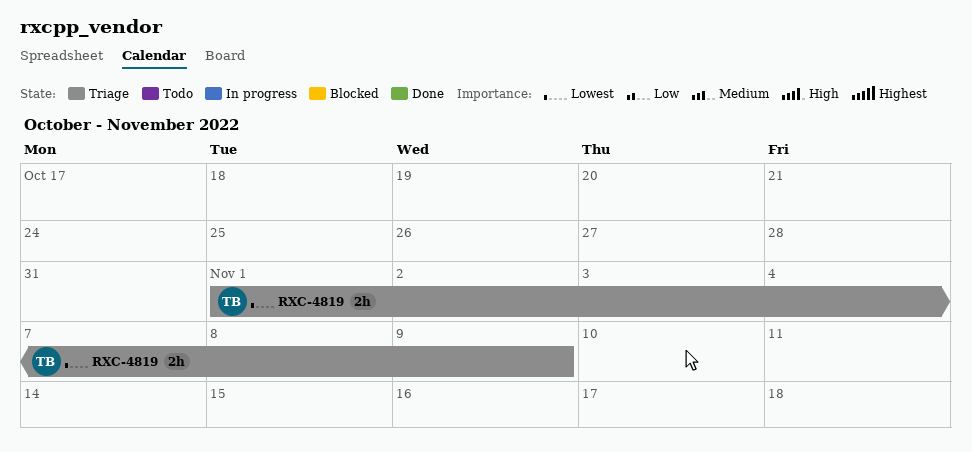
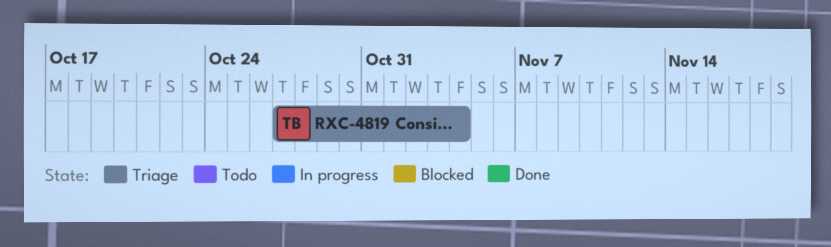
RXC-4819, start: Nov 1 -> Oct 27
RXC-4819, due: Nov 9 -> Nov 4

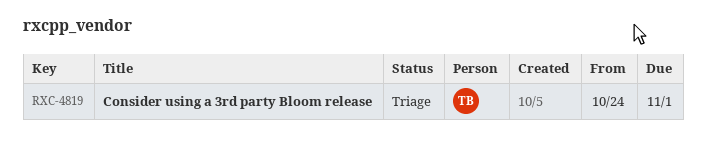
RXC-4819, start: Oct 27 -> Oct 24
RXC-4819, due: Nov 4 -> Nov 1

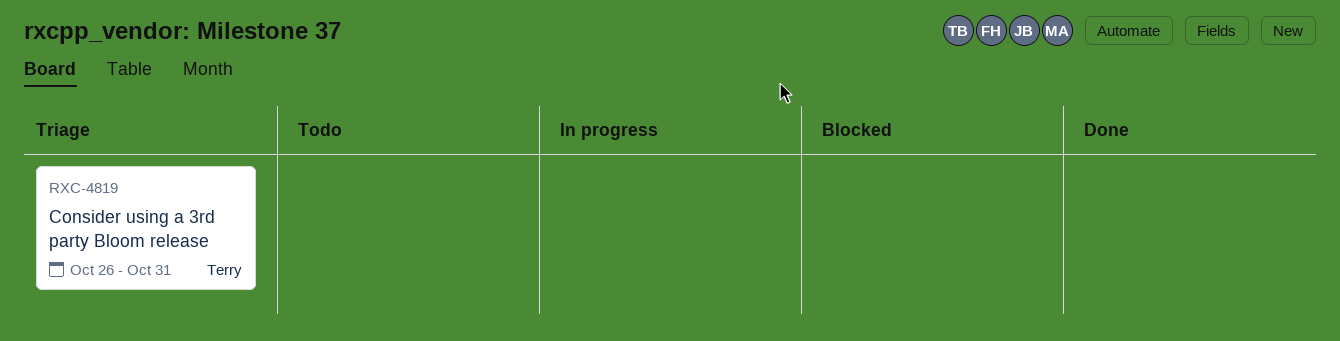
RXC-4819, start: Oct 24 -> Oct 26
RXC-4819, due: Nov 1 -> Oct 31

